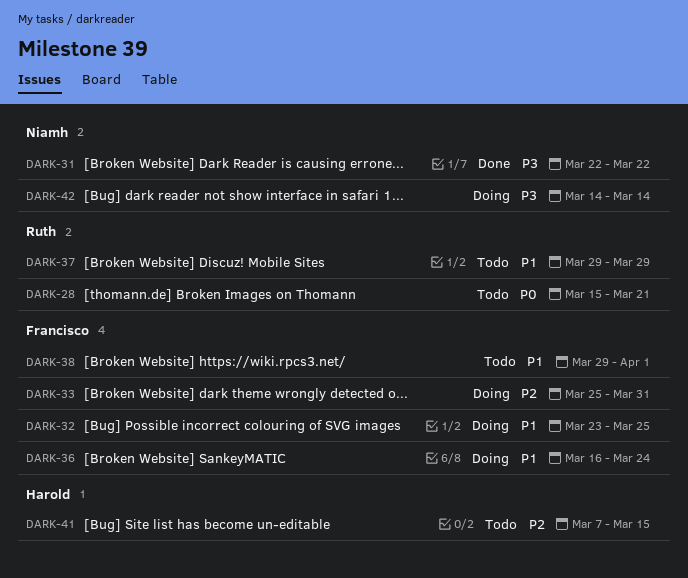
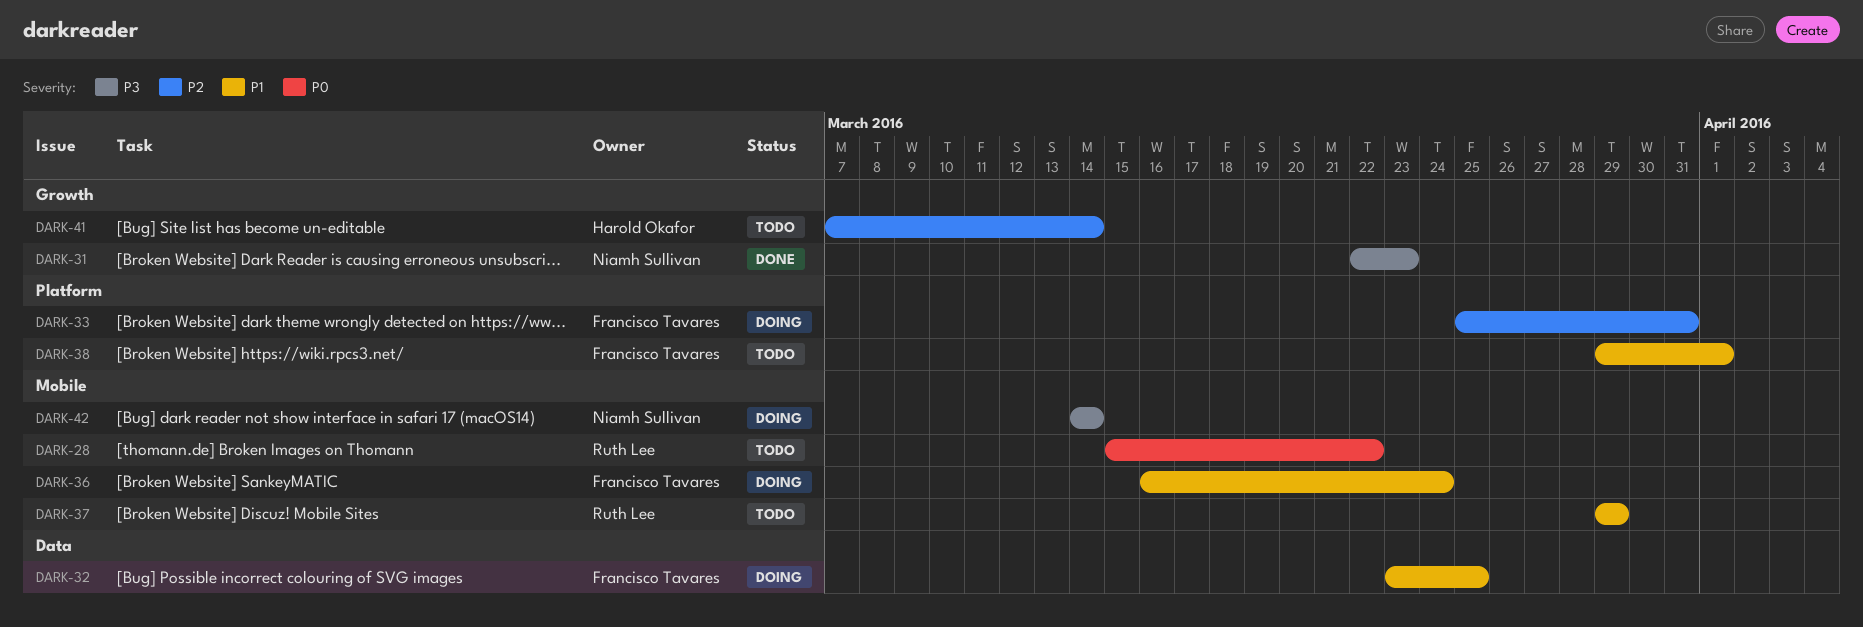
DARK-28, due: Mar 21 -> Mar 22
DARK-31, due: Mar 22 -> Mar 23
DARK-41, due: Mar 15 -> Mar 14

